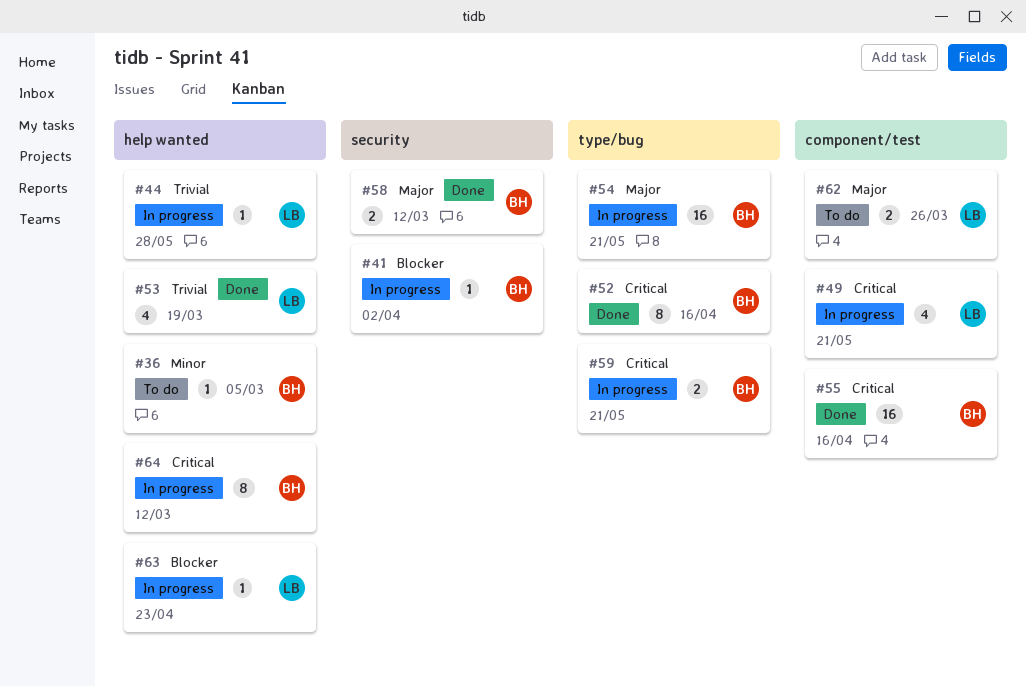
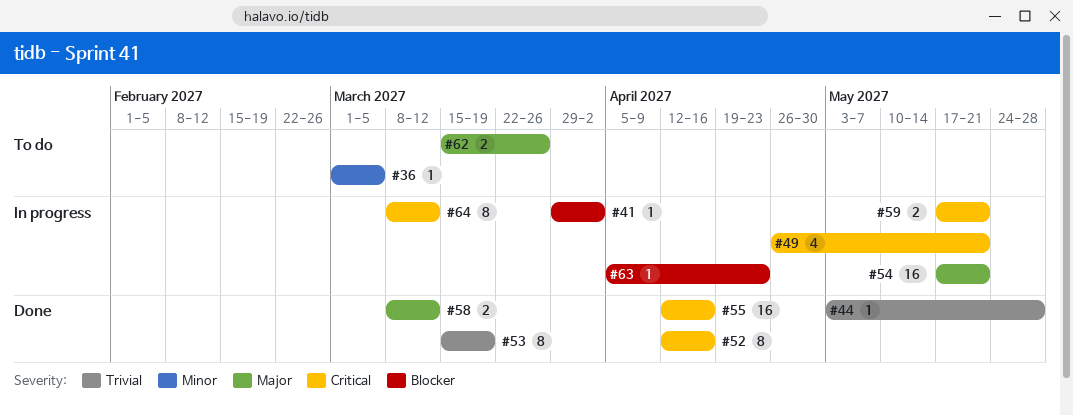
#44, status: In progress -> Done
#53, estimate: 4 -> 8

